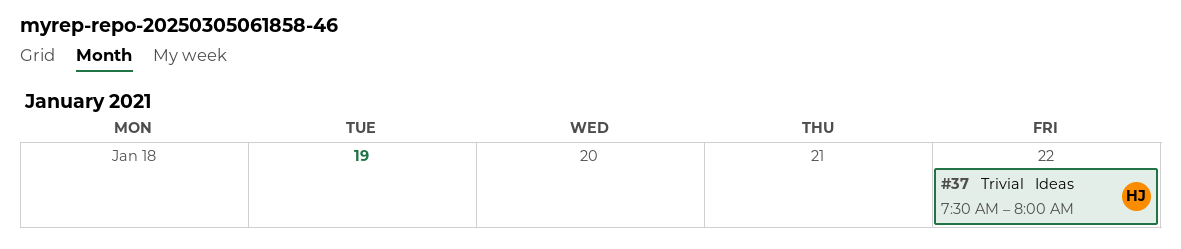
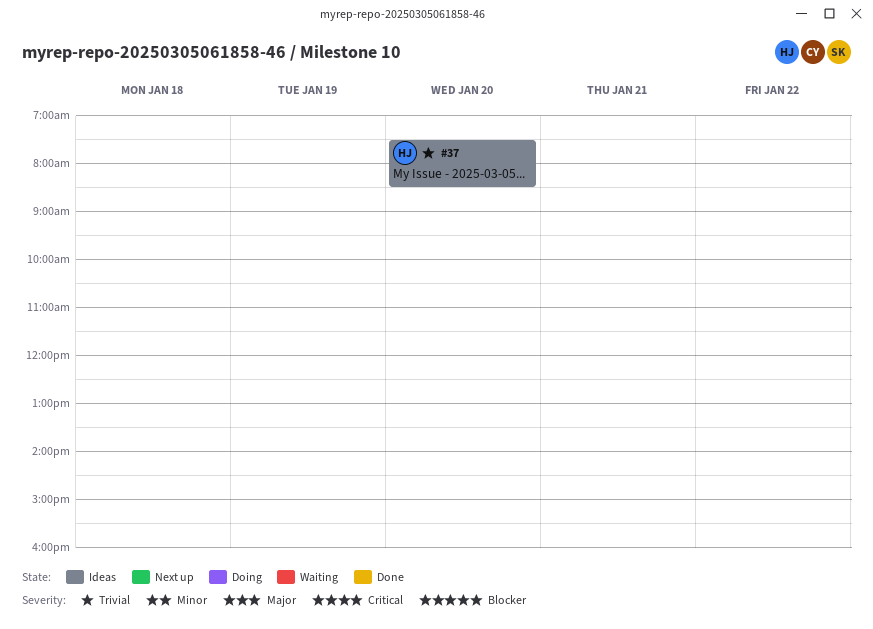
#37, day: Jan 22 -> Jan 20
#37, ends: 08:00 -> 08:30

